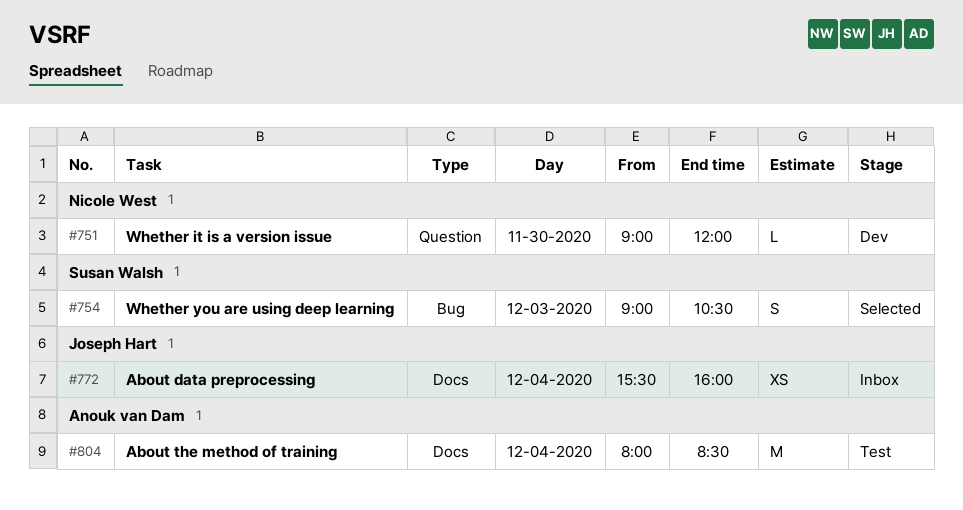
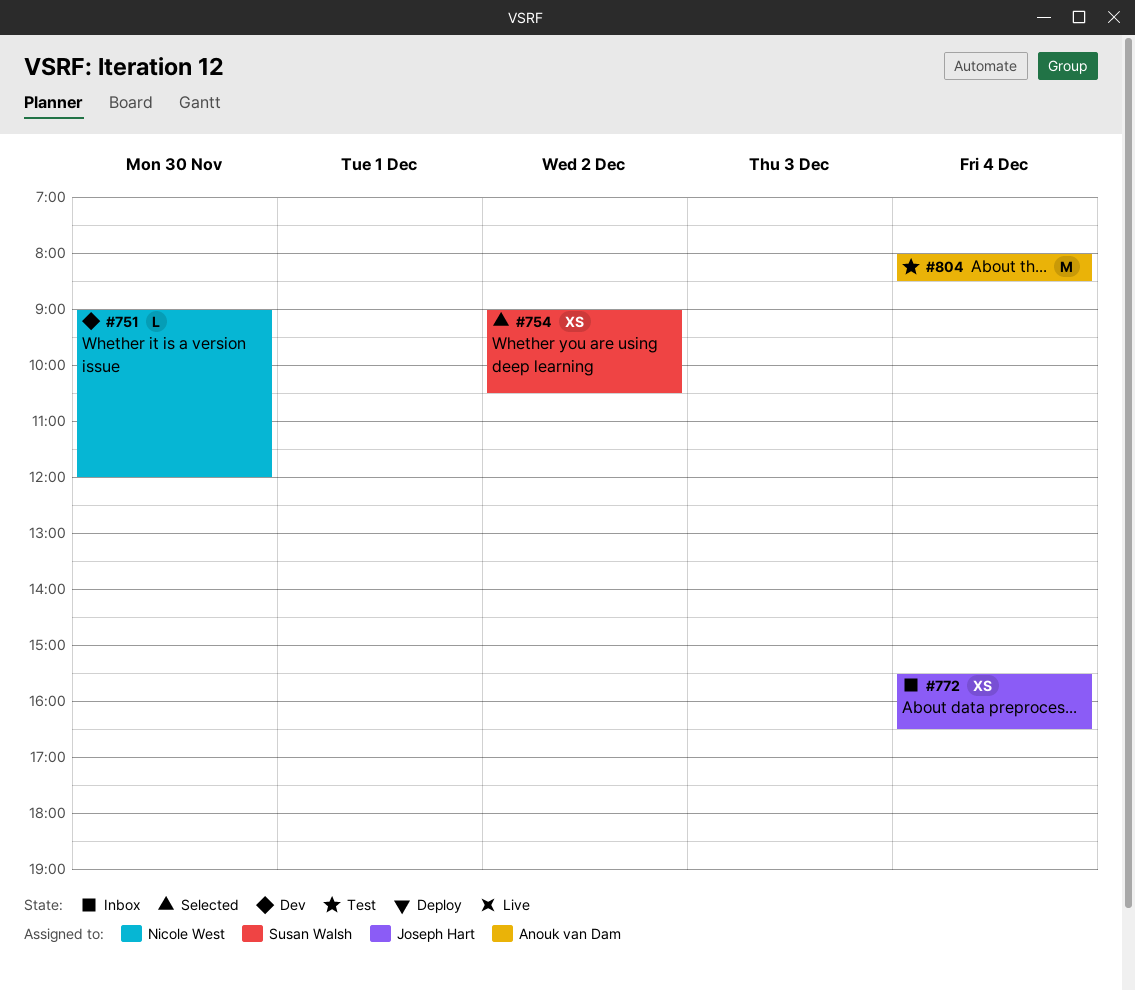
#754, estimate: S -> XS
#754, day: Dec 3 -> Dec 2
#772, ends: 16:00 -> 16:30

